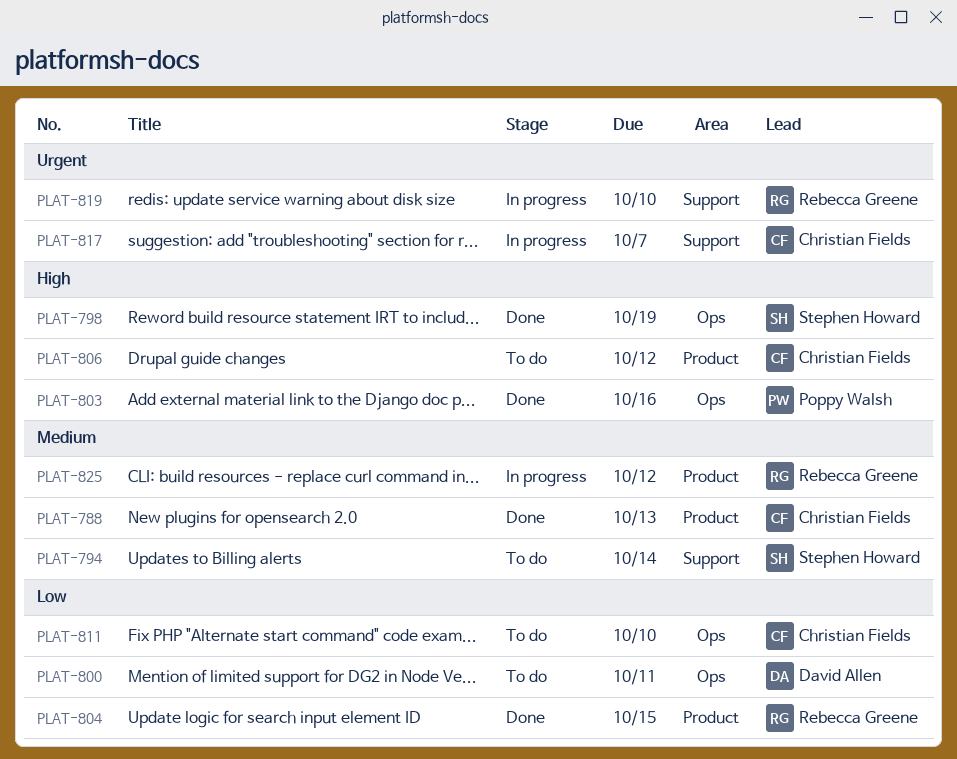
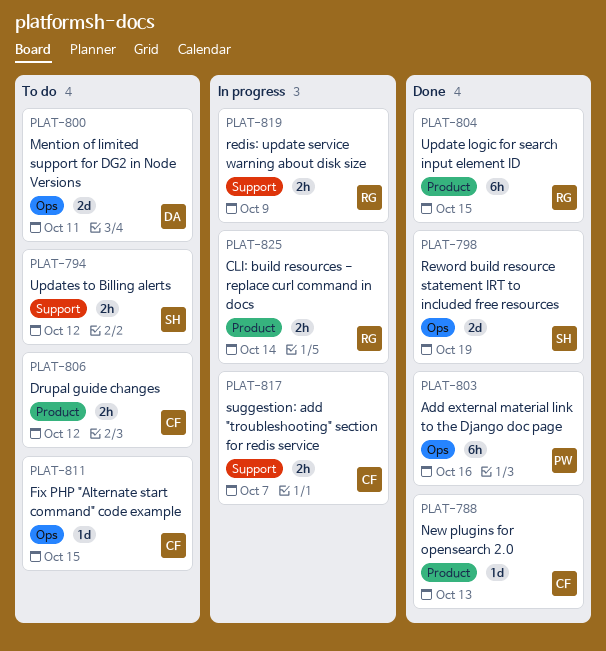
PLAT-794, due: Oct 14 -> Oct 12
PLAT-811, due: Oct 10 -> Oct 15
PLAT-819, due: Oct 10 -> Oct 9
PLAT-825, due: Oct 12 -> Oct 14

